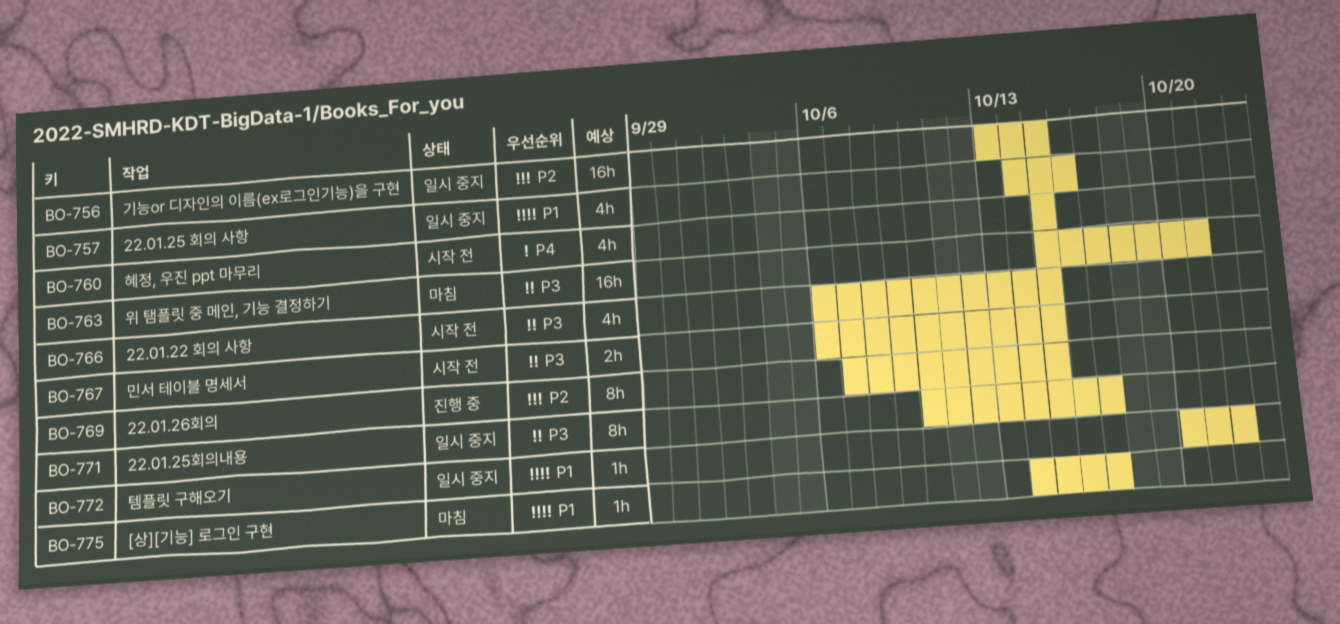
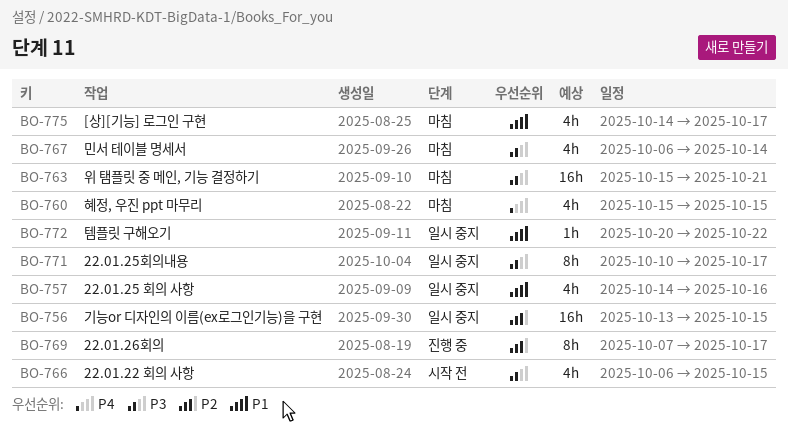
BO-760, status: 시작 전 -> 마침
BO-767, status: 시작 전 -> 마침
BO-767, estimate: 2h -> 4h
BO-767, due: Oct 15 -> Oct 14
BO-769, due: Oct 15 -> Oct 17
BO-775, estimate: 1h -> 4h

